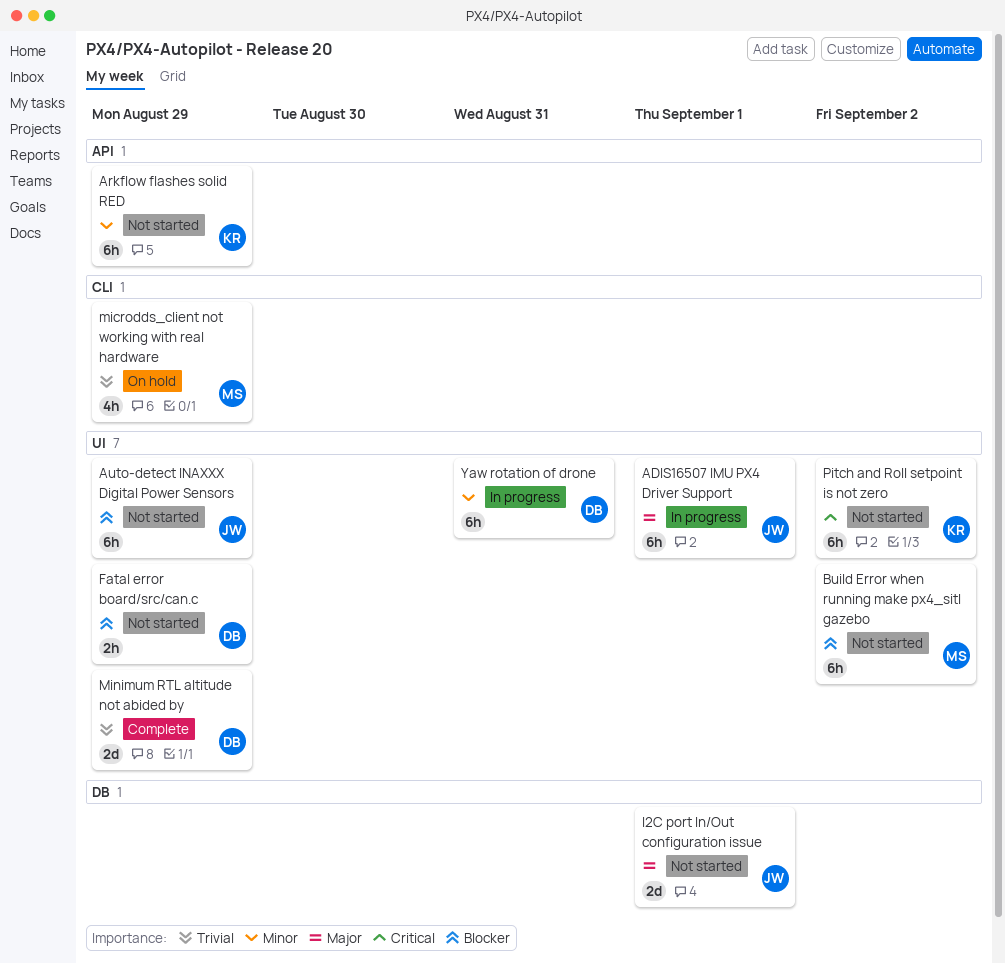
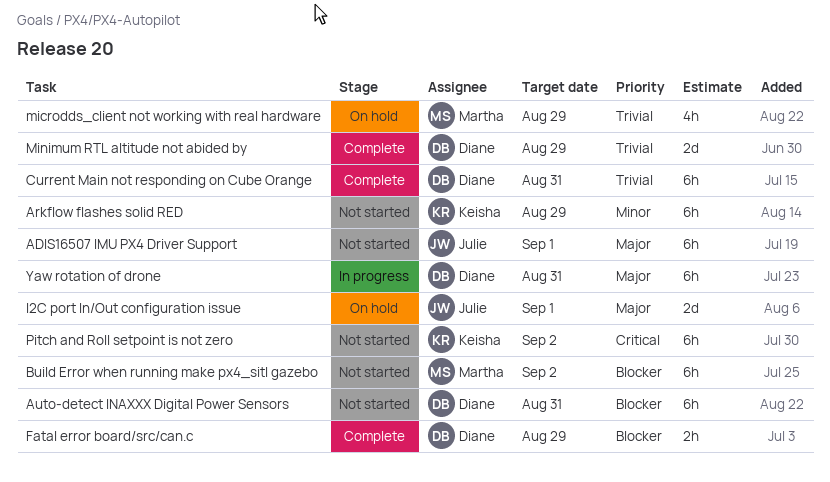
ADIS16507 IMU PX4 Driver Support, status: In progress -> Not started
Auto-detect INAXXX Digital Power Sensors, owner: Julie -> Diane
Auto-detect INAXXX Digital Power Sensors, due: Aug 29 -> Aug 31
Current Main not responding on Cube Orange: none -> present
Fatal error board/src/can.c, status: Not started -> Complete
I2C port In/Out configuration issue, status: Not started -> On hold
Yaw rotation of drone, priority: Minor -> Major

